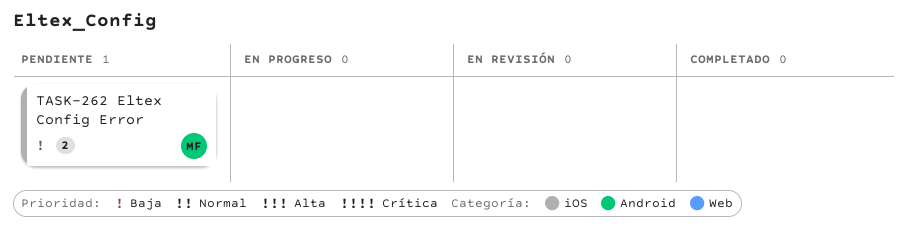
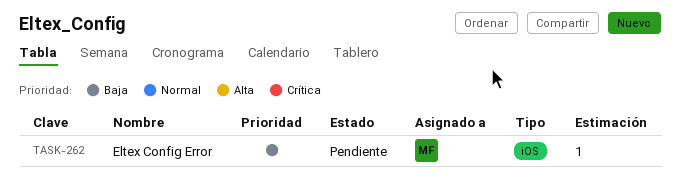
TASK-262, estimate: 2 -> 1

